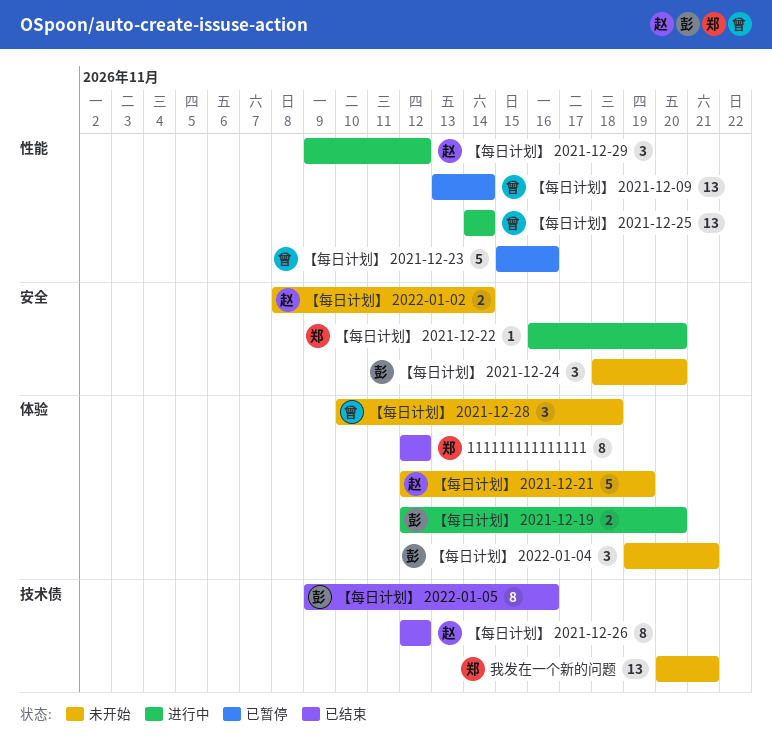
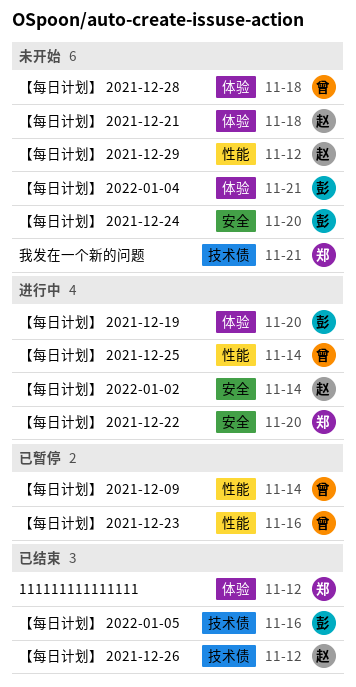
【每日计划】 2021-12-21, due: Nov 19 -> Nov 18
【每日计划】 2021-12-29, status: 进行中 -> 未开始
【每日计划】 2022-01-02, status: 未开始 -> 进行中

